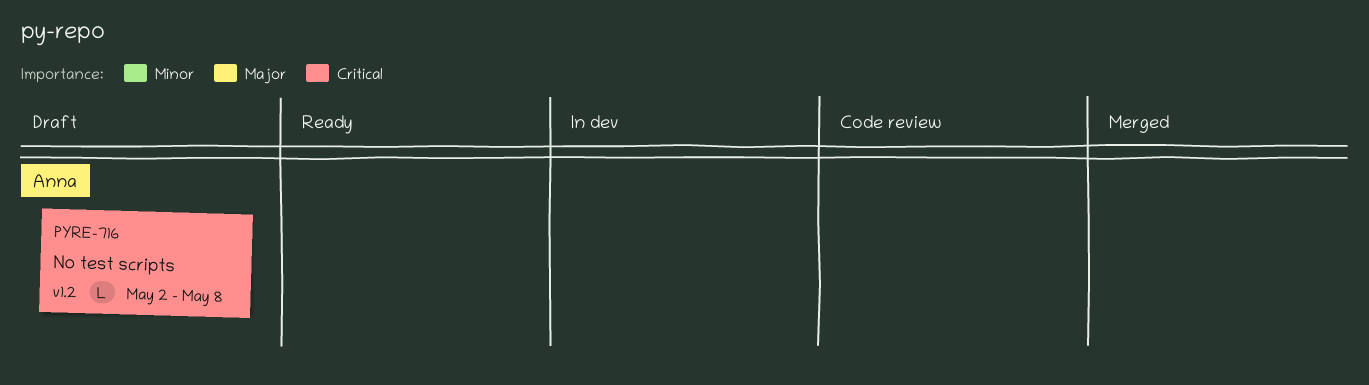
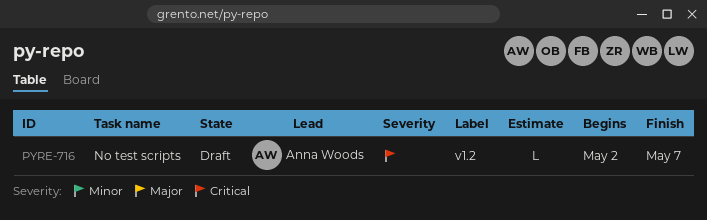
PYRE-716, due: May 8 -> May 7

